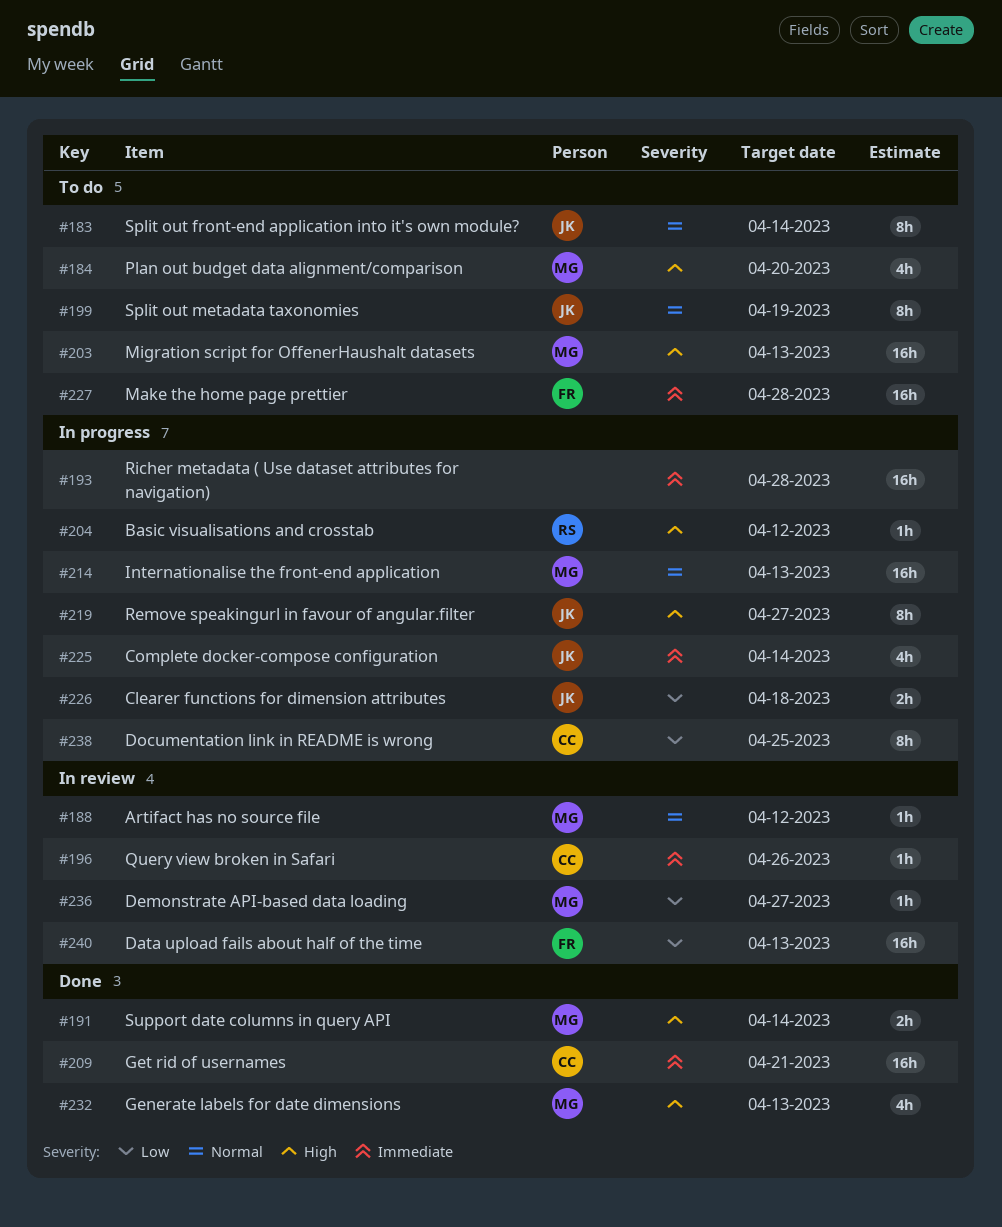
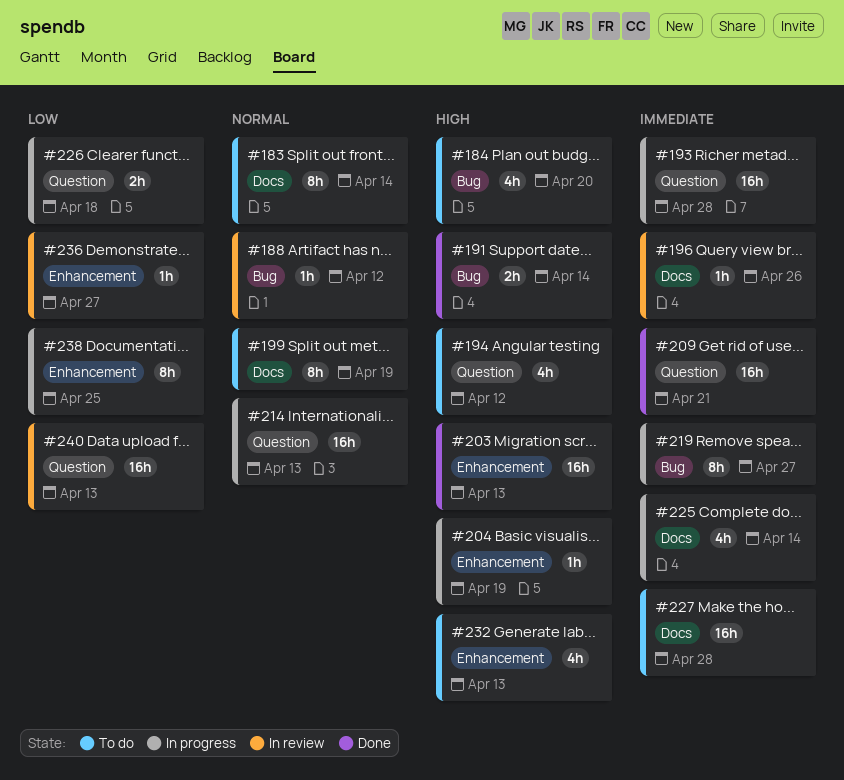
#194: none -> present
#203, status: To do -> Done
#204, due: Apr 12 -> Apr 19
#219, priority: High -> Immediate
#232, status: Done -> To do

